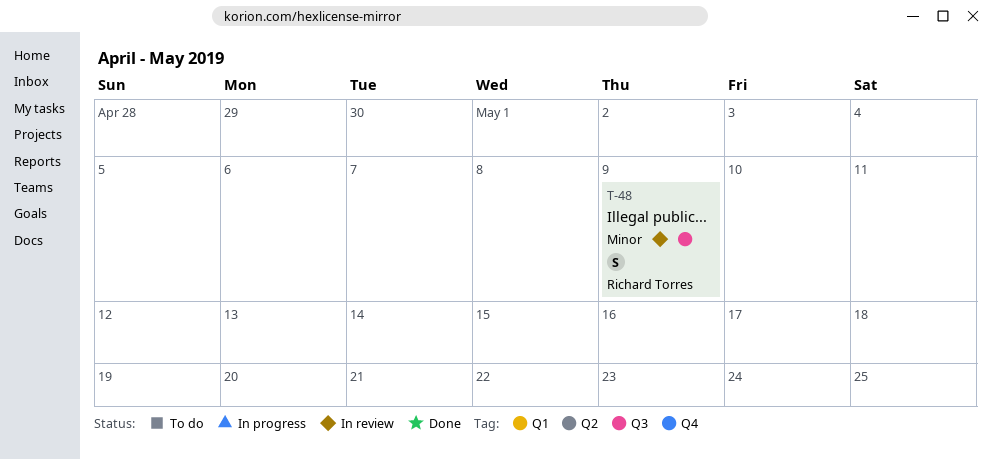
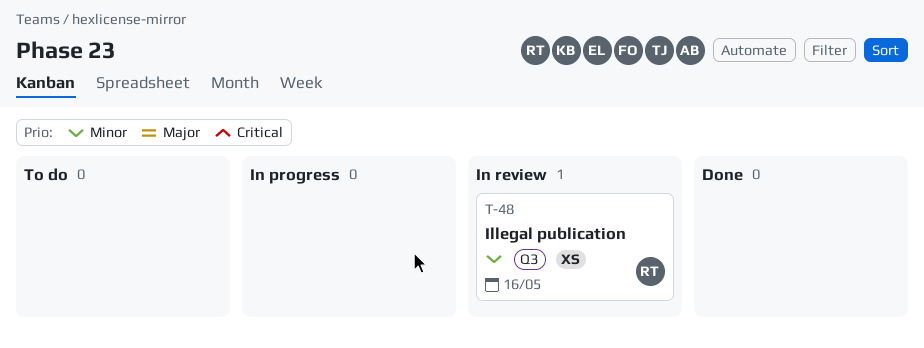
T-48, estimate: S -> XS
T-48, due: May 9 -> May 16

